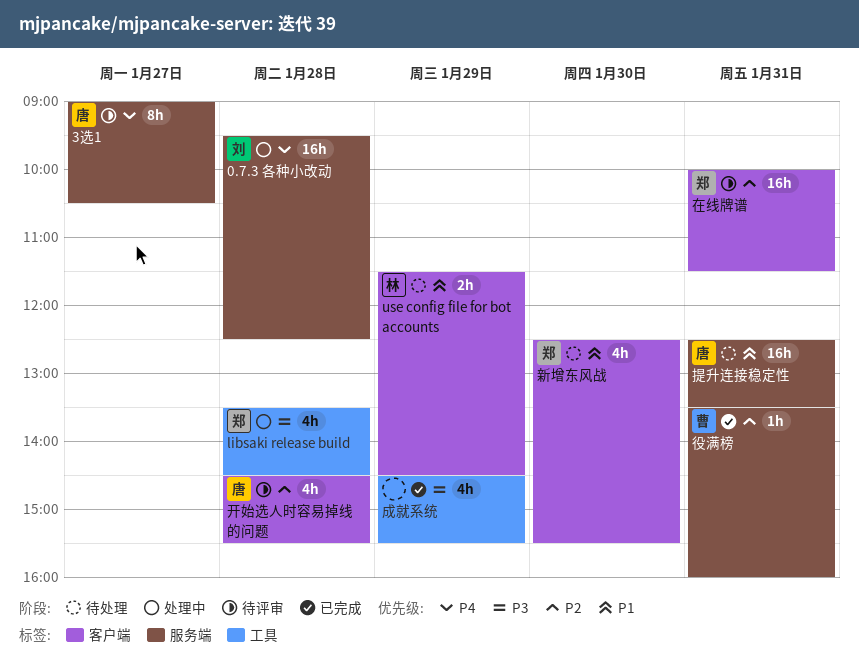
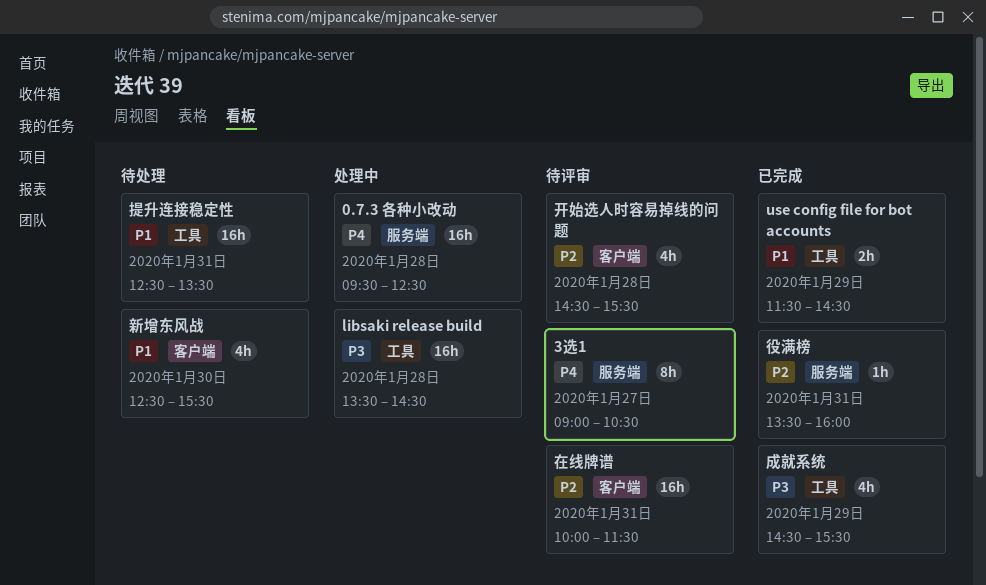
libsaki release build, estimate: 4h -> 16h
use config file for bot accounts, status: 待处理 -> 已完成
use config file for bot accounts, label: 客户端 -> 工具
提升连接稳定性, label: 服务端 -> 工具

